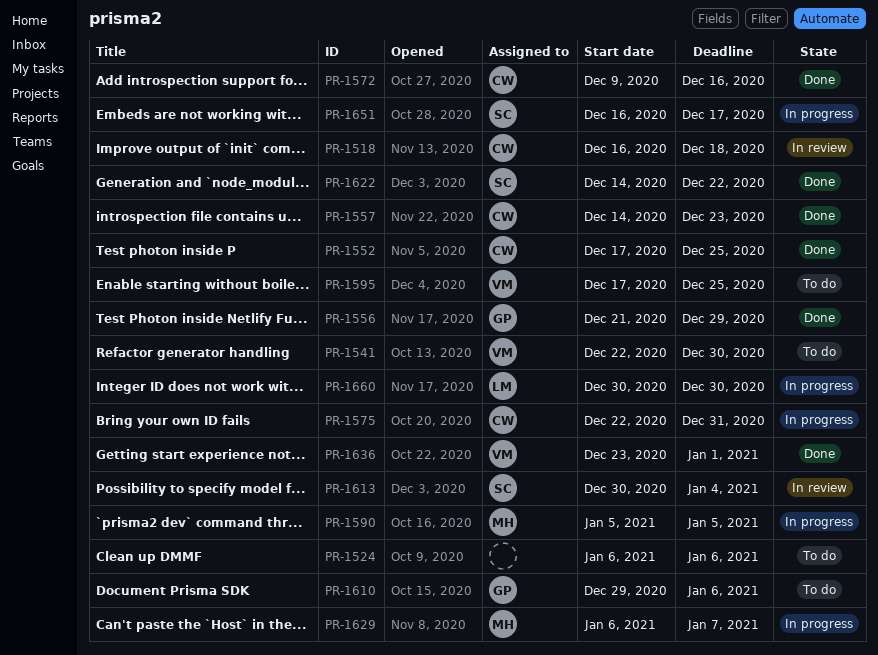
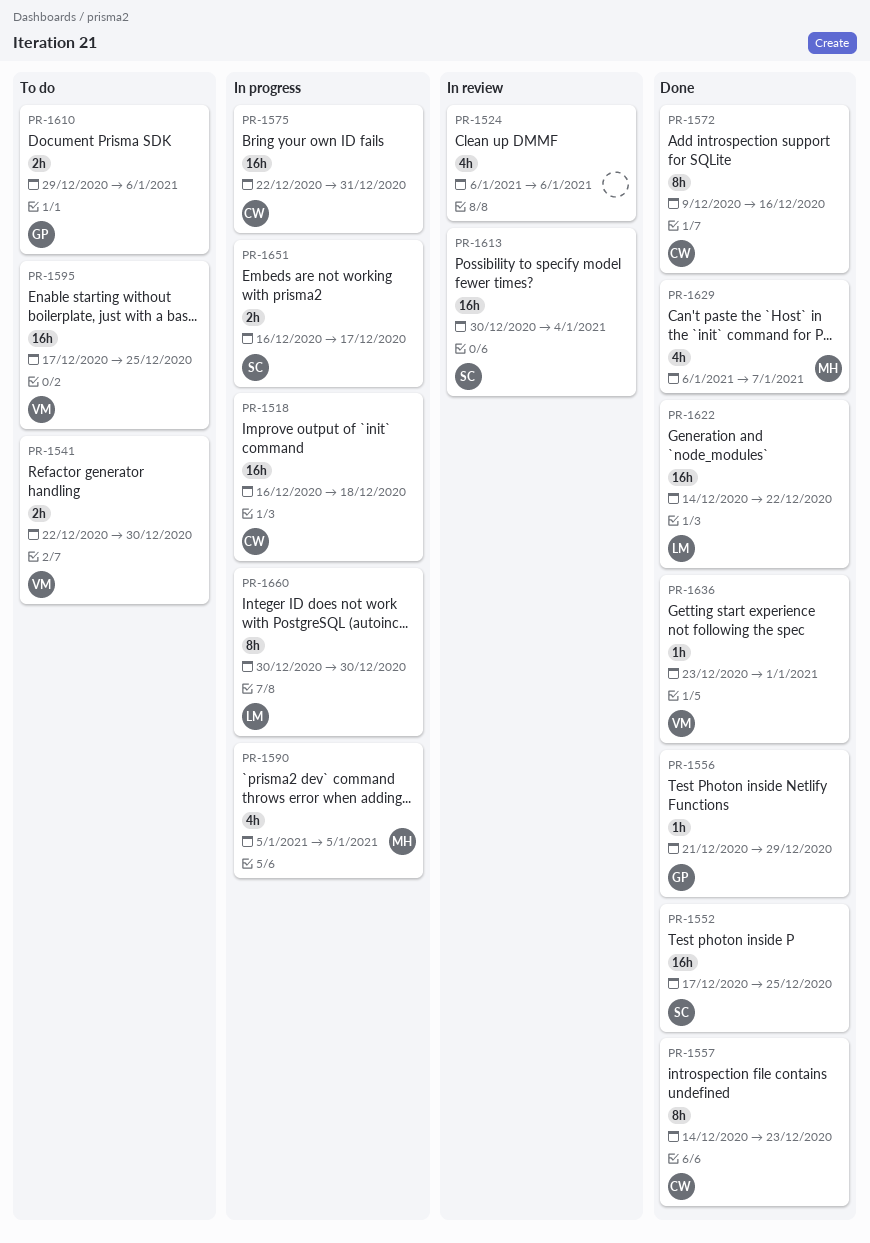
PR-1518, status: In review -> In progress
PR-1524, status: To do -> In review
PR-1552, owner: CW -> SC
PR-1622, owner: SC -> LM
PR-1629, status: In progress -> Done

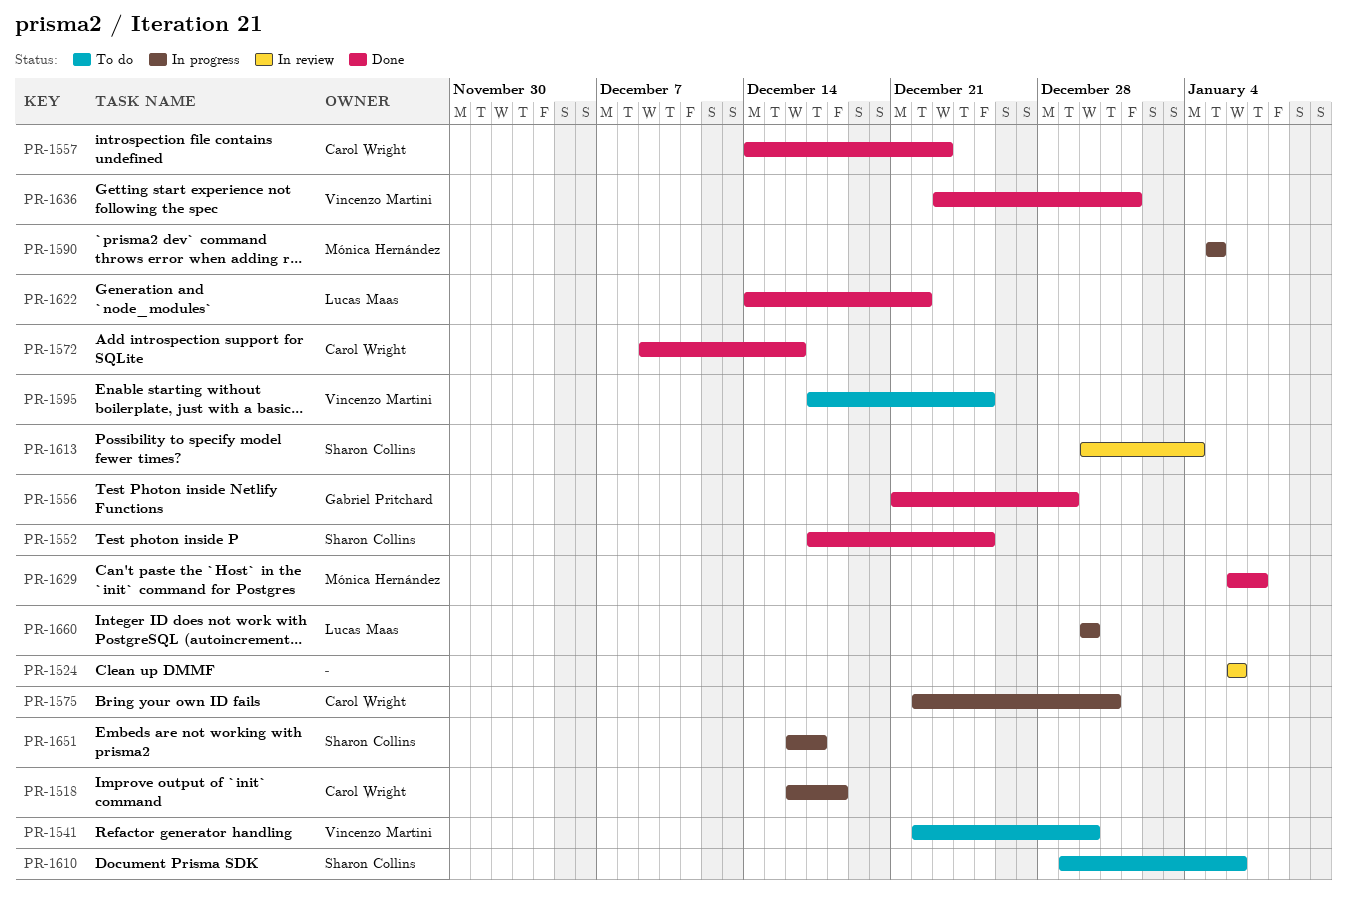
PR-1610, owner: Gabriel Pritchard -> Sharon Collins

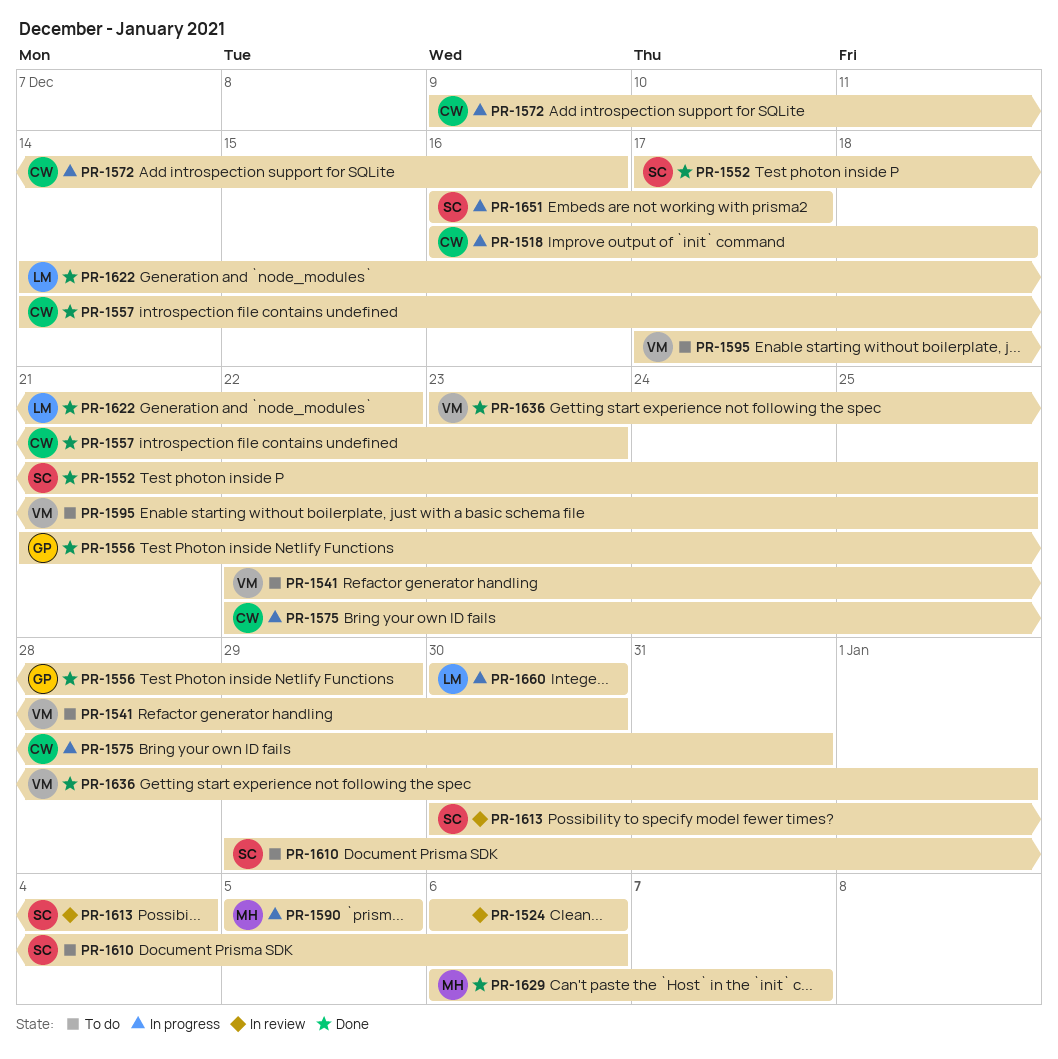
PR-1572, status: Done -> In progress

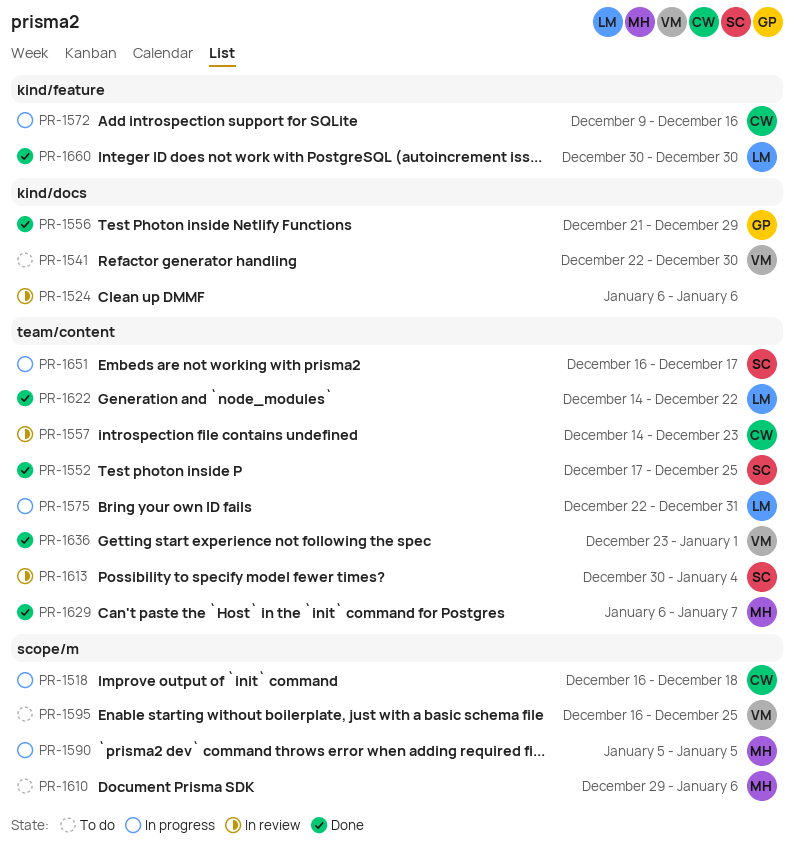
PR-1557, status: Done -> In review
PR-1575, owner: CW -> LM
PR-1595, start: Dec 17 -> Dec 16
PR-1610, owner: SC -> MH
PR-1660, status: In progress -> Done

